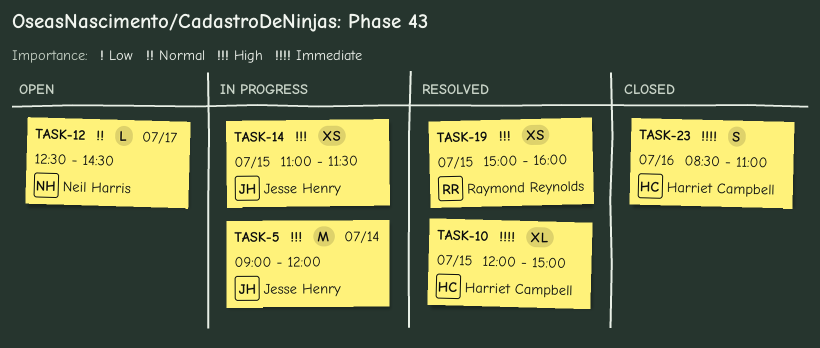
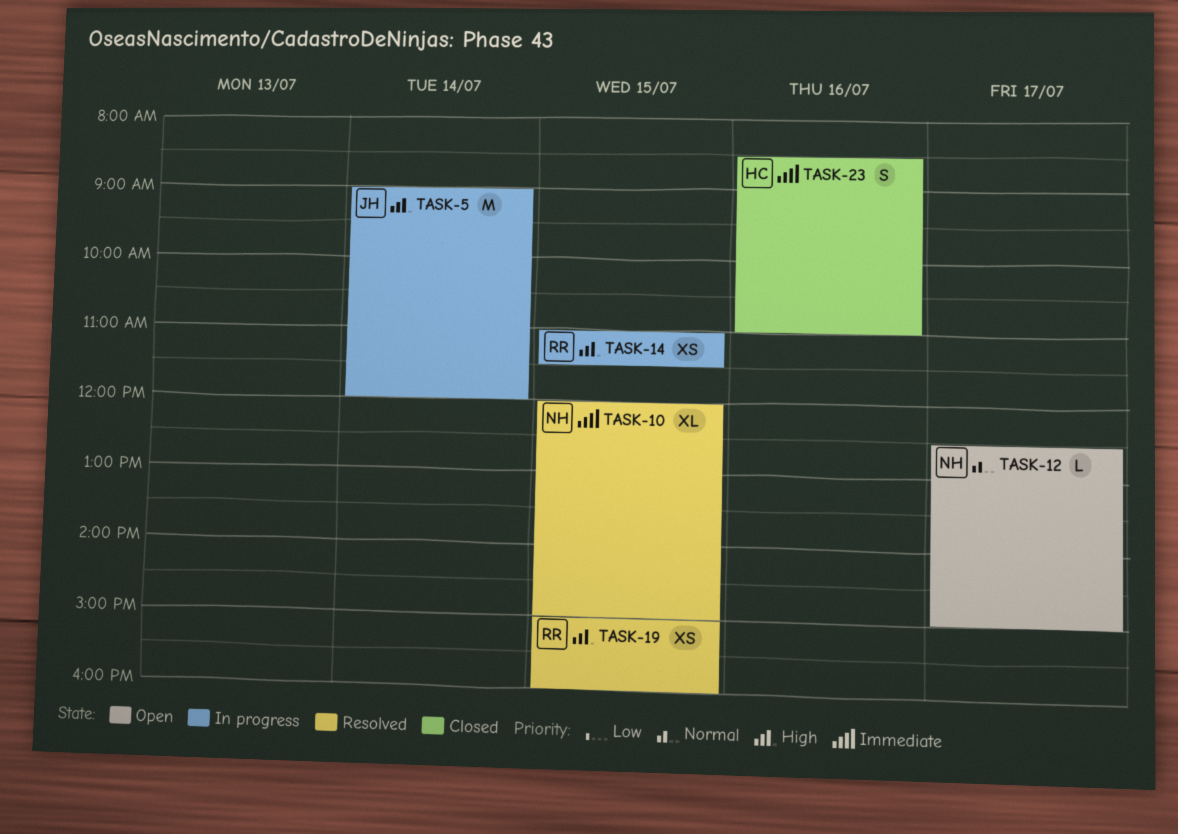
TASK-10, owner: Harriet Campbell -> Neil Harris
TASK-12, ends: 14:30 -> 15:00
TASK-14, owner: Jesse Henry -> Raymond Reynolds

